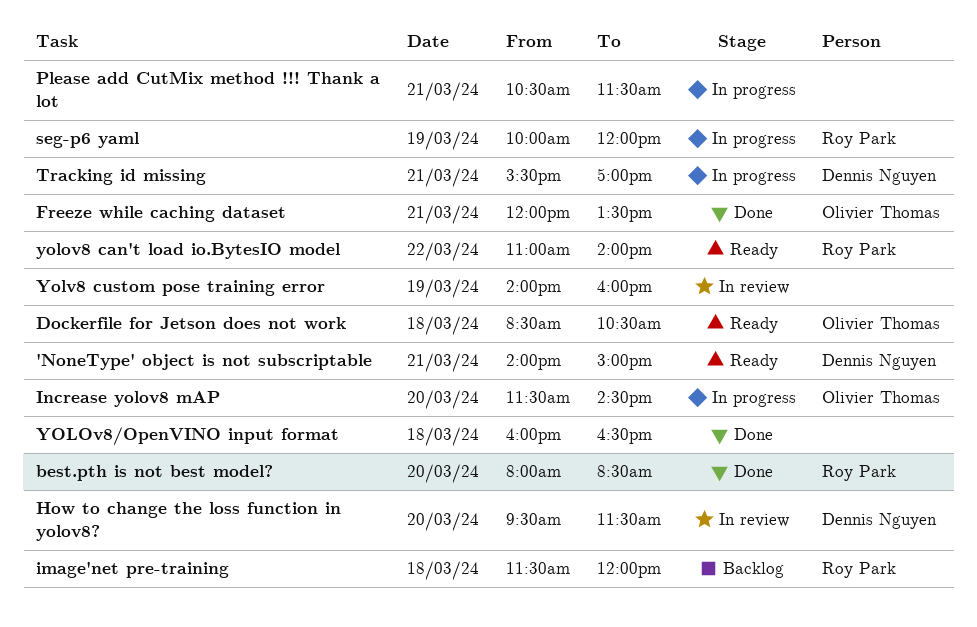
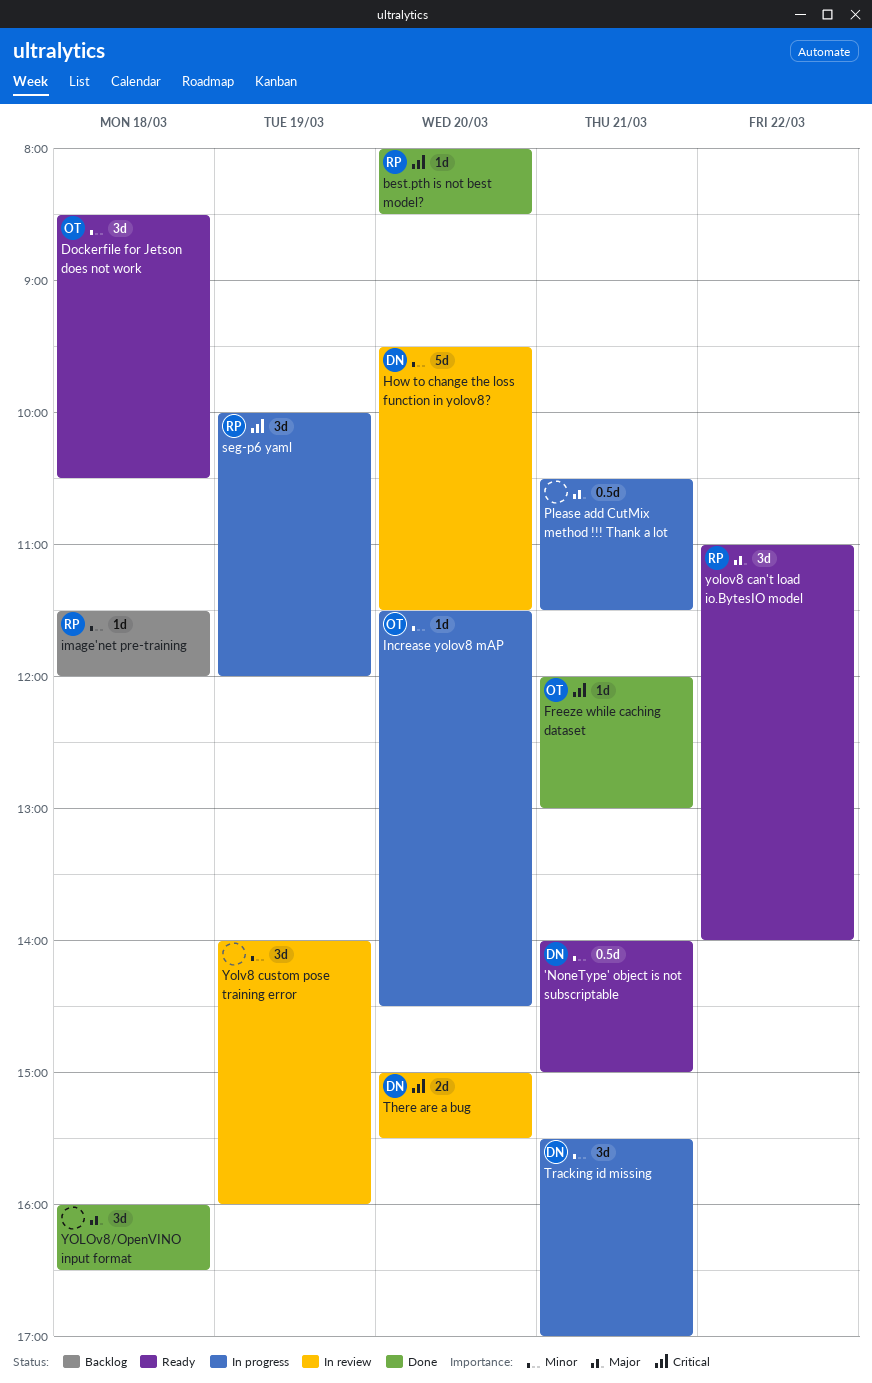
Freeze while caching dataset, ends: 13:30 -> 13:00
There are a bug: none -> present

